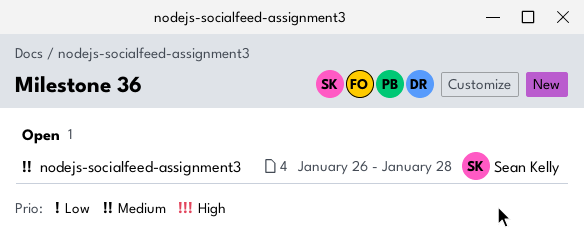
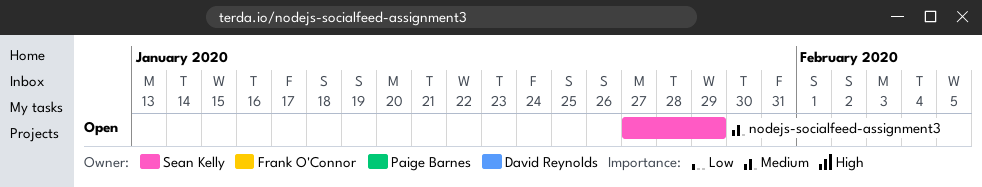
nodejs-socialfeed-assignment3, start: Jan 26 -> Jan 27
nodejs-socialfeed-assignment3, due: Jan 28 -> Jan 29

